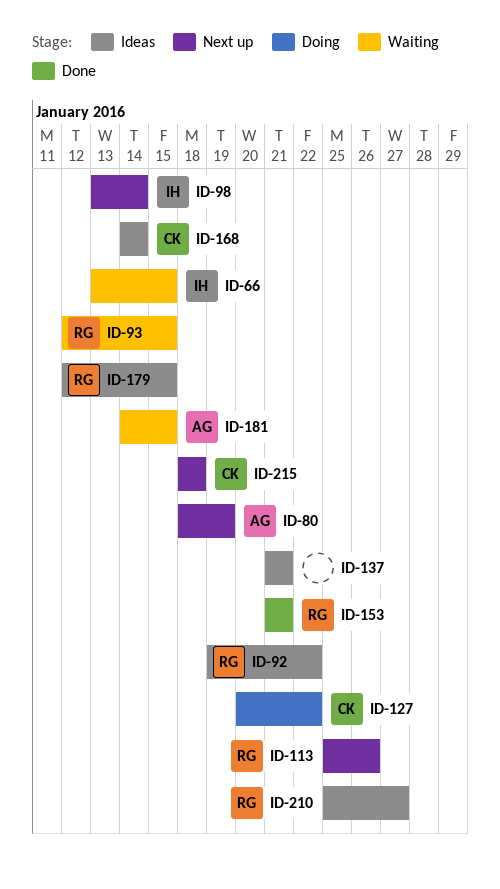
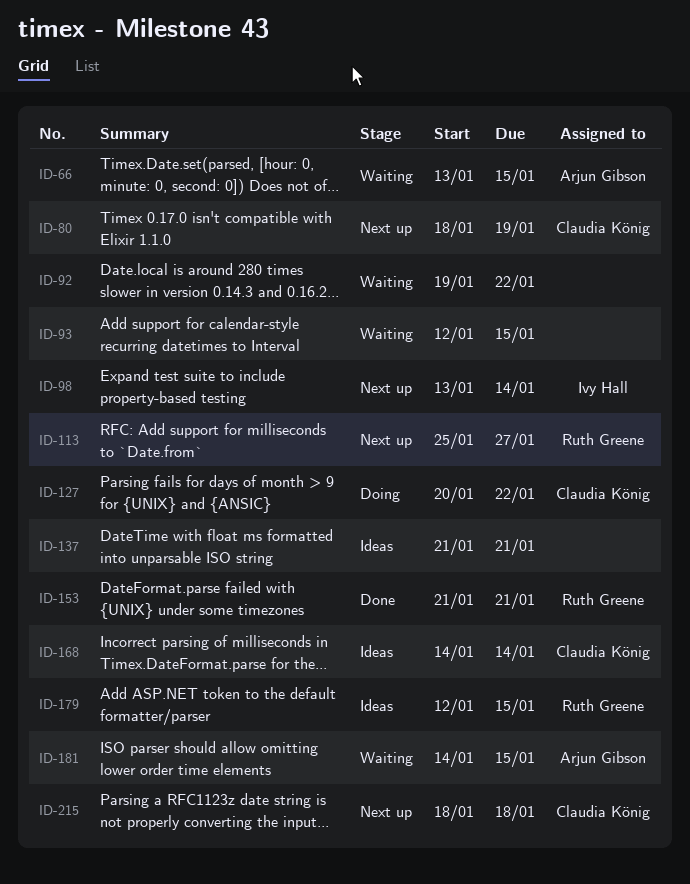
ID-66, owner: Ivy Hall -> Arjun Gibson
ID-80, owner: Arjun Gibson -> Claudia König
ID-92, status: Ideas -> Waiting
ID-92, owner: Ruth Greene -> none
ID-93, owner: Ruth Greene -> none
ID-113, due: Jan 26 -> Jan 27
ID-210: present -> none

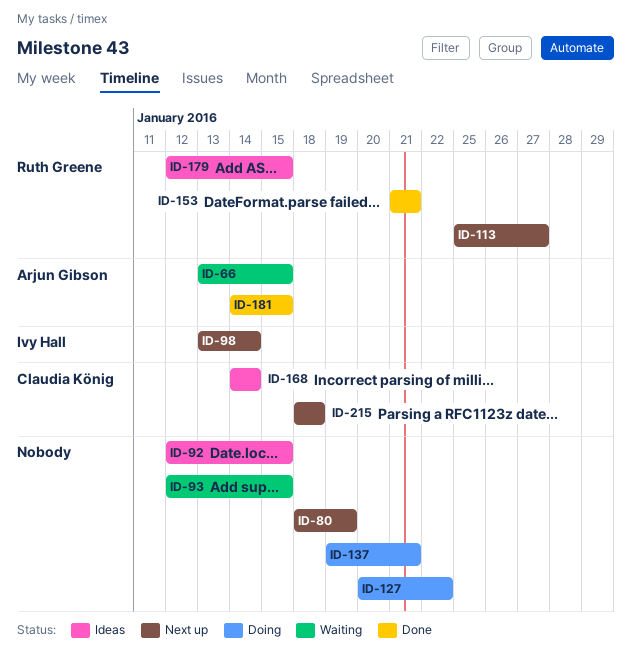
ID-80, owner: Claudia König -> none
ID-92, status: Waiting -> Ideas
ID-92, start: Jan 19 -> Jan 12
ID-92, due: Jan 22 -> Jan 15
ID-127, owner: Claudia König -> none
ID-137, status: Ideas -> Doing
ID-137, start: Jan 21 -> Jan 19
ID-181, status: Waiting -> Done

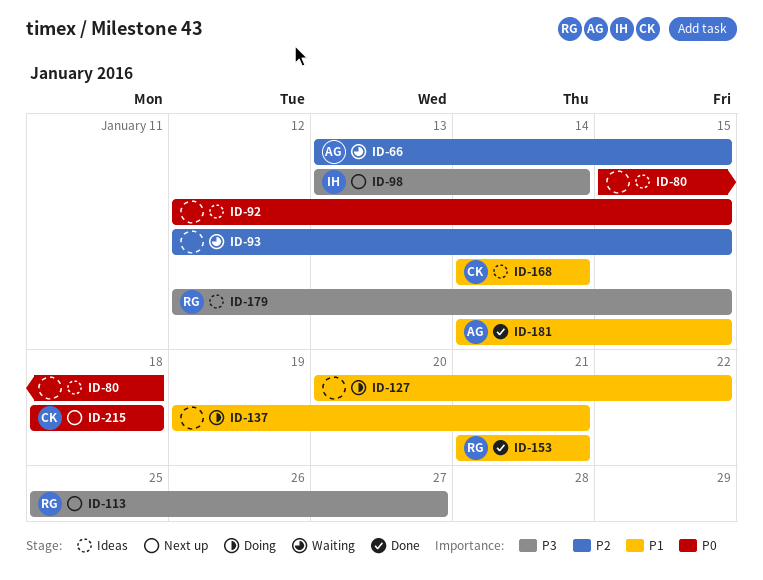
ID-80, status: Next up -> Ideas
ID-80, start: Jan 18 -> Jan 15
ID-80, due: Jan 19 -> Jan 18

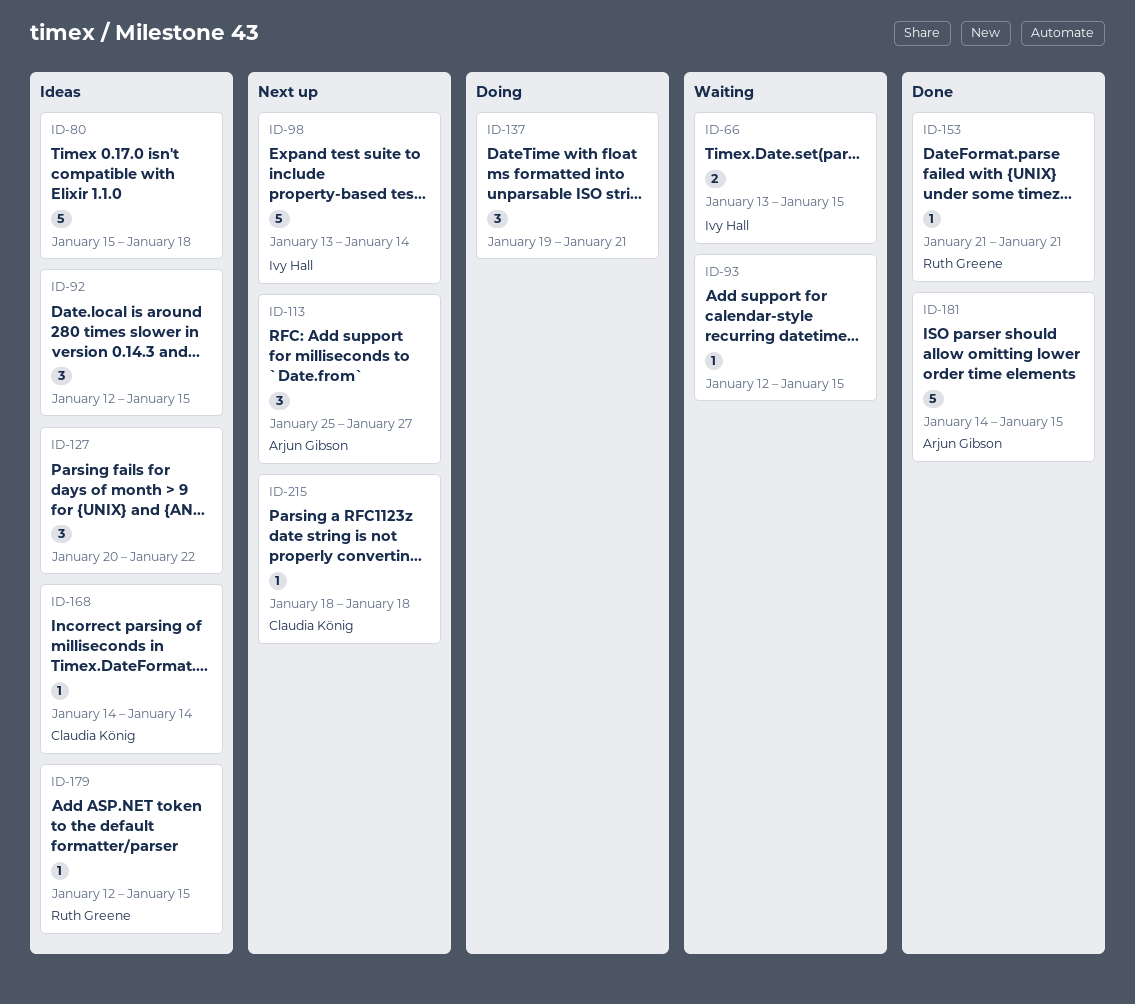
ID-66, owner: Arjun Gibson -> Ivy Hall
ID-113, owner: Ruth Greene -> Arjun Gibson
ID-127, status: Doing -> Ideas

